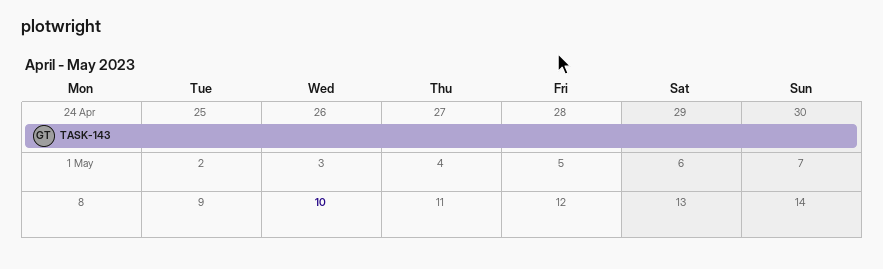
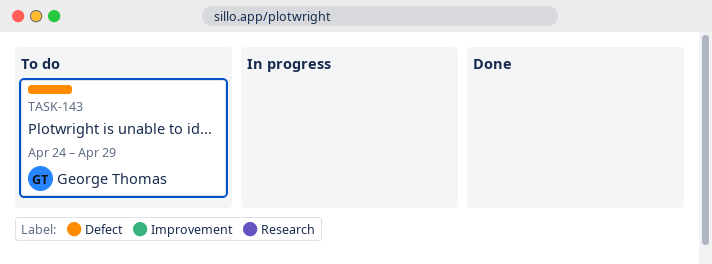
TASK-143, due: Apr 30 -> Apr 29

